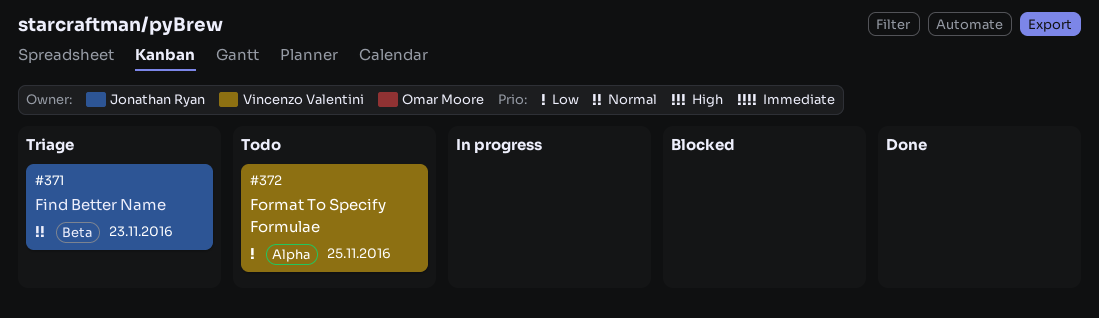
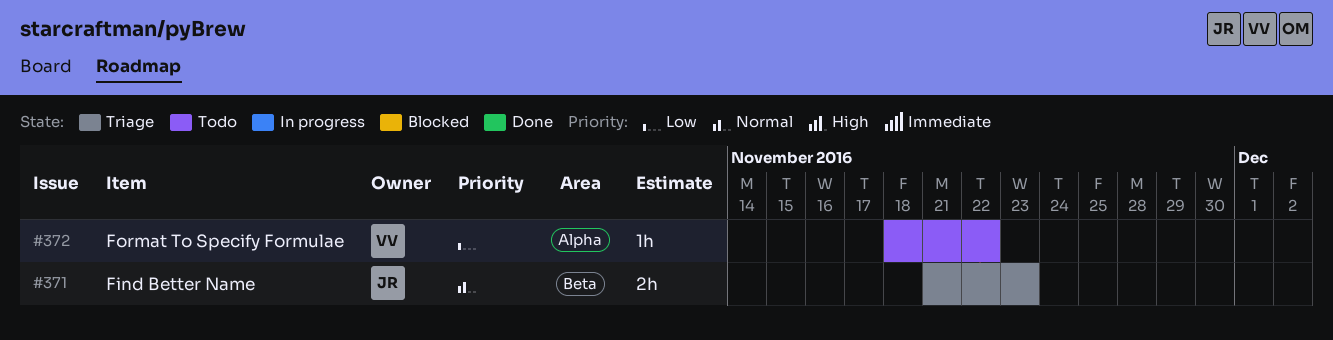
#372, due: Nov 25 -> Nov 22

